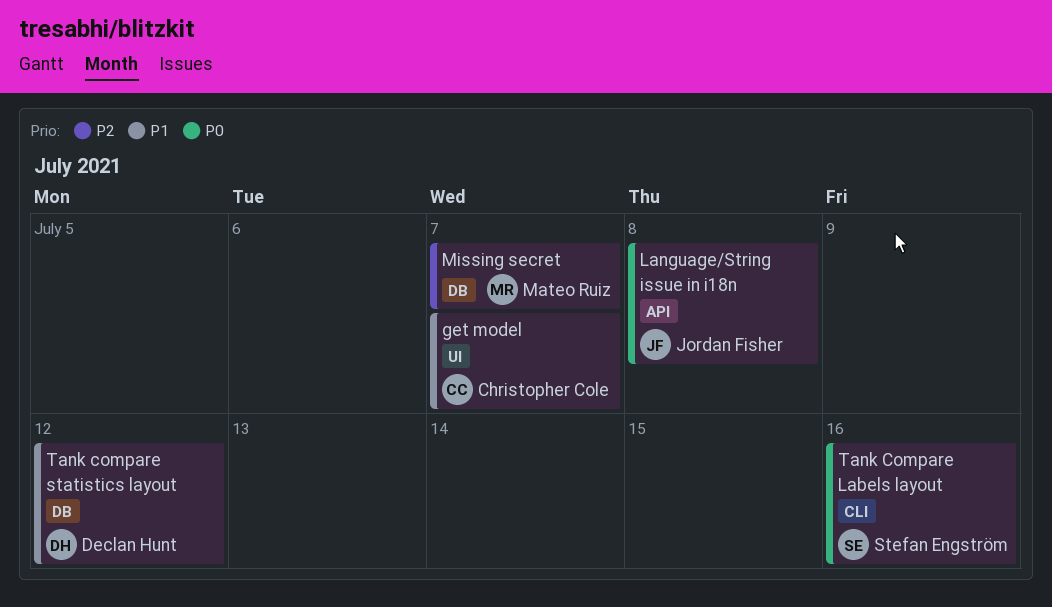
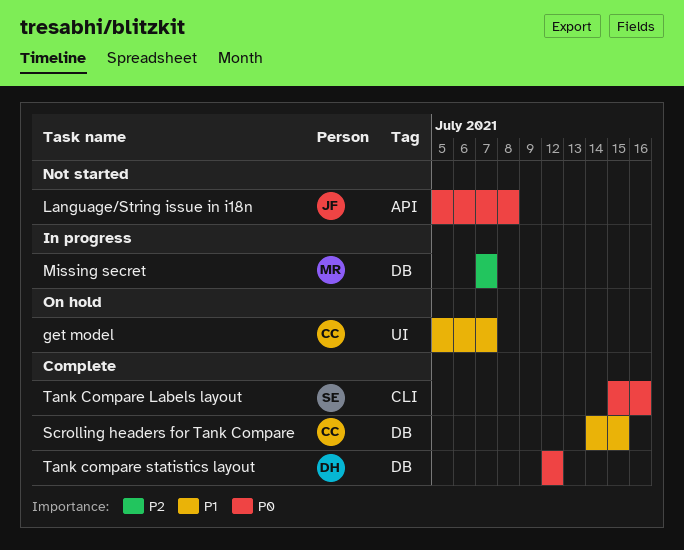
Scrolling headers for Tank Compare: none -> present
Tank compare statistics layout, priority: P1 -> P0

